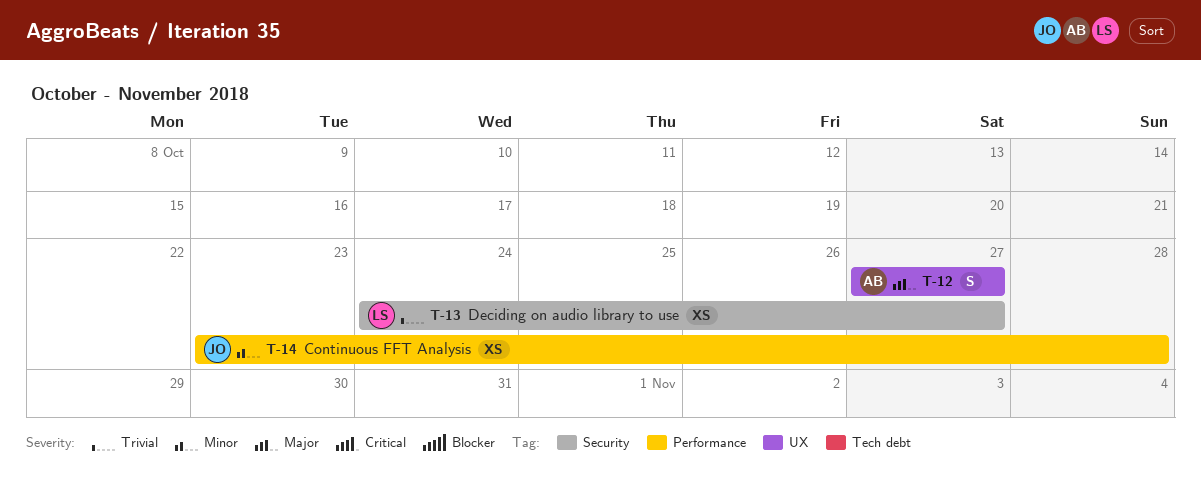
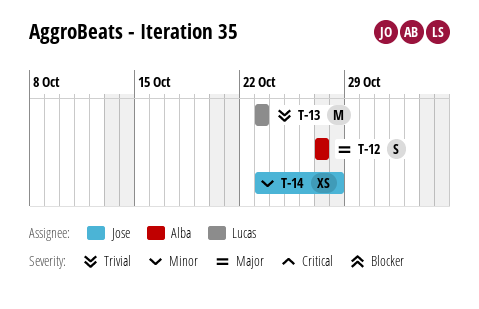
T-13, estimate: XS -> M
T-13, start: Oct 24 -> Oct 23
T-13, due: Oct 27 -> Oct 23

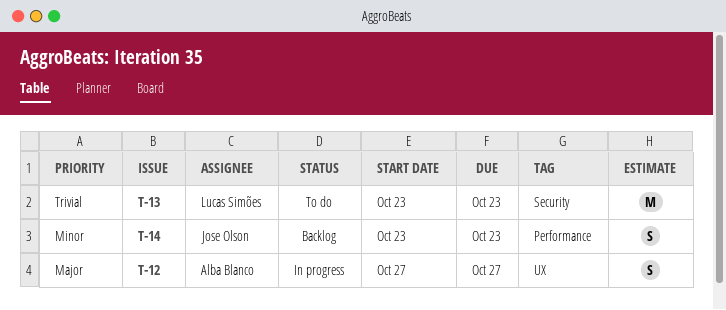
T-14, estimate: XS -> S
T-14, due: Oct 28 -> Oct 23

